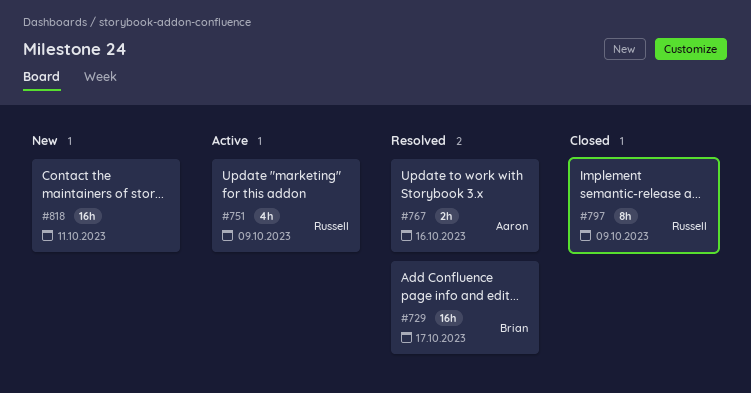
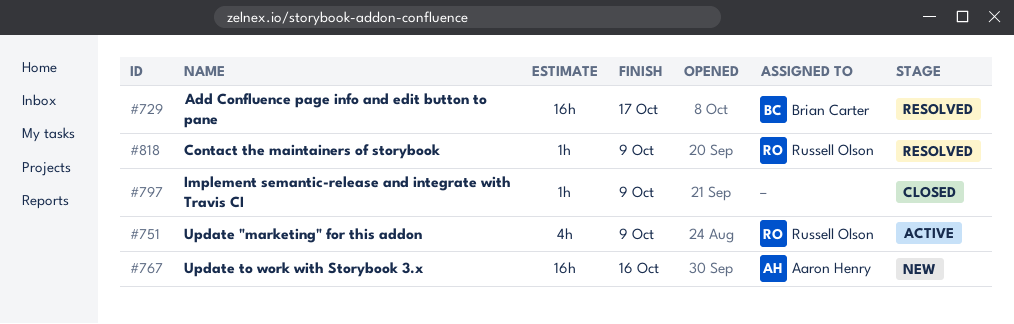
#767, status: Resolved -> New
#767, estimate: 2h -> 16h
#797, owner: Russell Olson -> none
#797, estimate: 8h -> 1h
#818, status: New -> Resolved
#818, owner: none -> Russell Olson
#818, estimate: 16h -> 1h
#818, due: Oct 11 -> Oct 9

